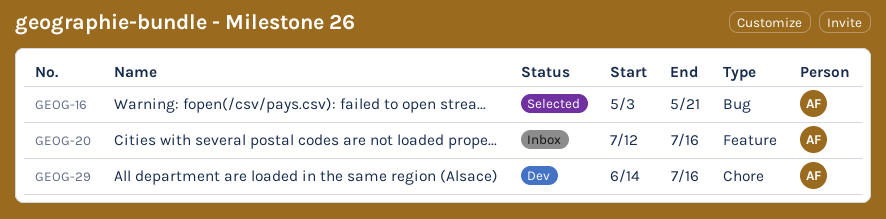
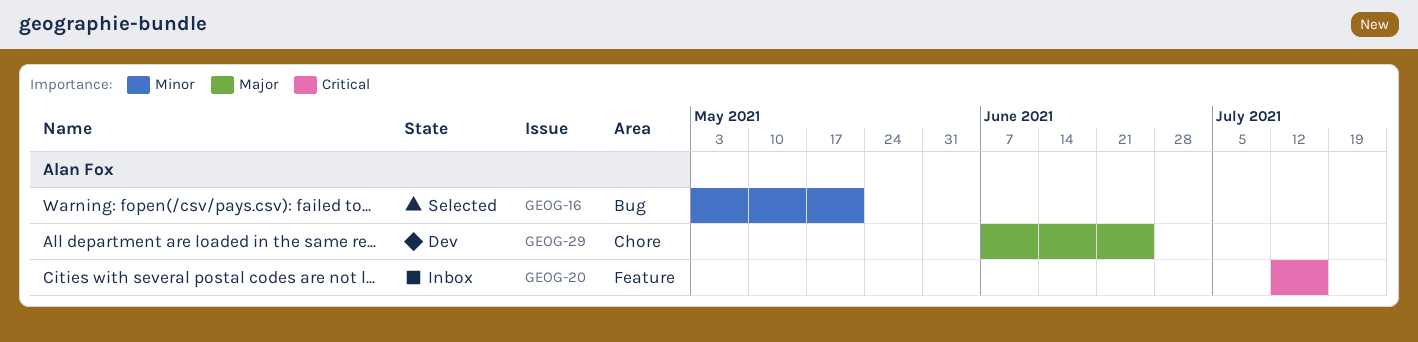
GEOG-29, start: Jun 14 -> Jun 7
GEOG-29, due: Jul 16 -> Jun 25

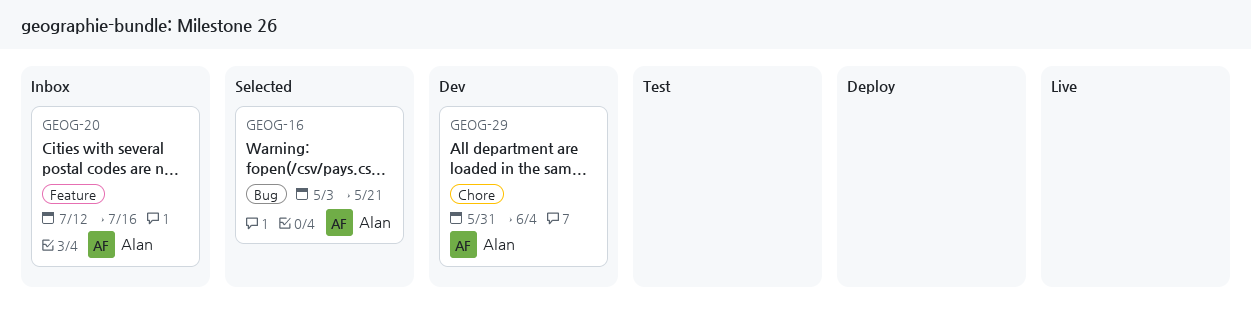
GEOG-29, start: Jun 7 -> May 31
GEOG-29, due: Jun 25 -> Jun 4

